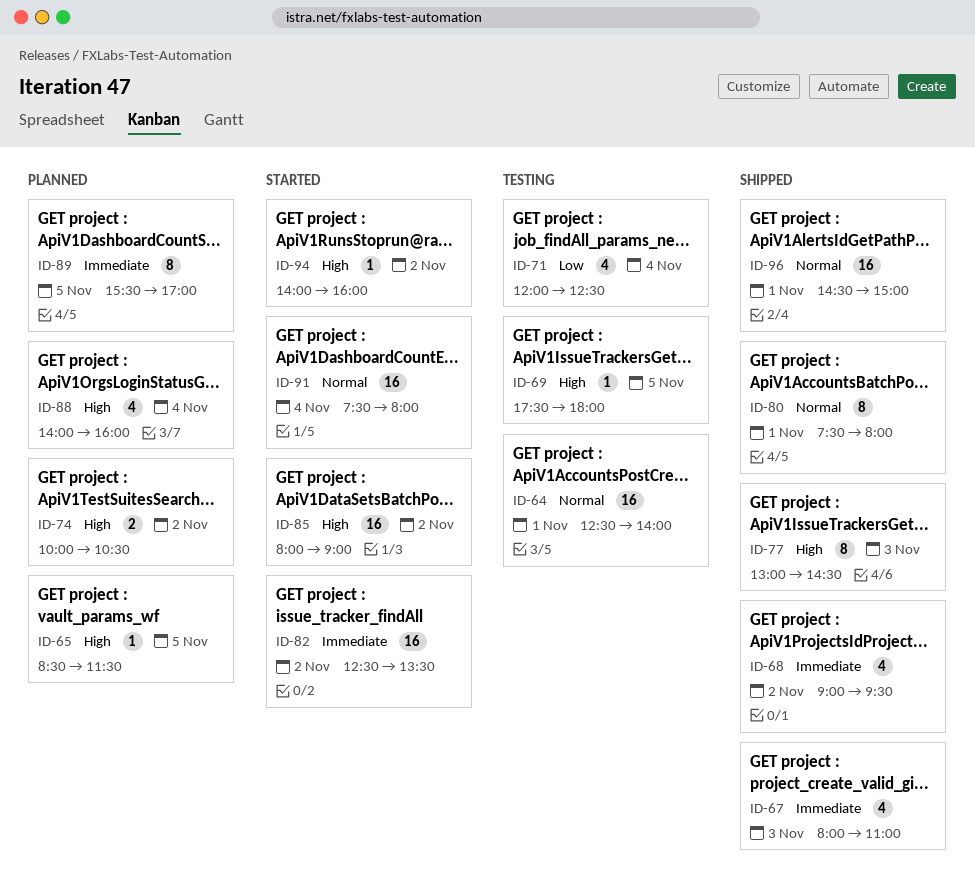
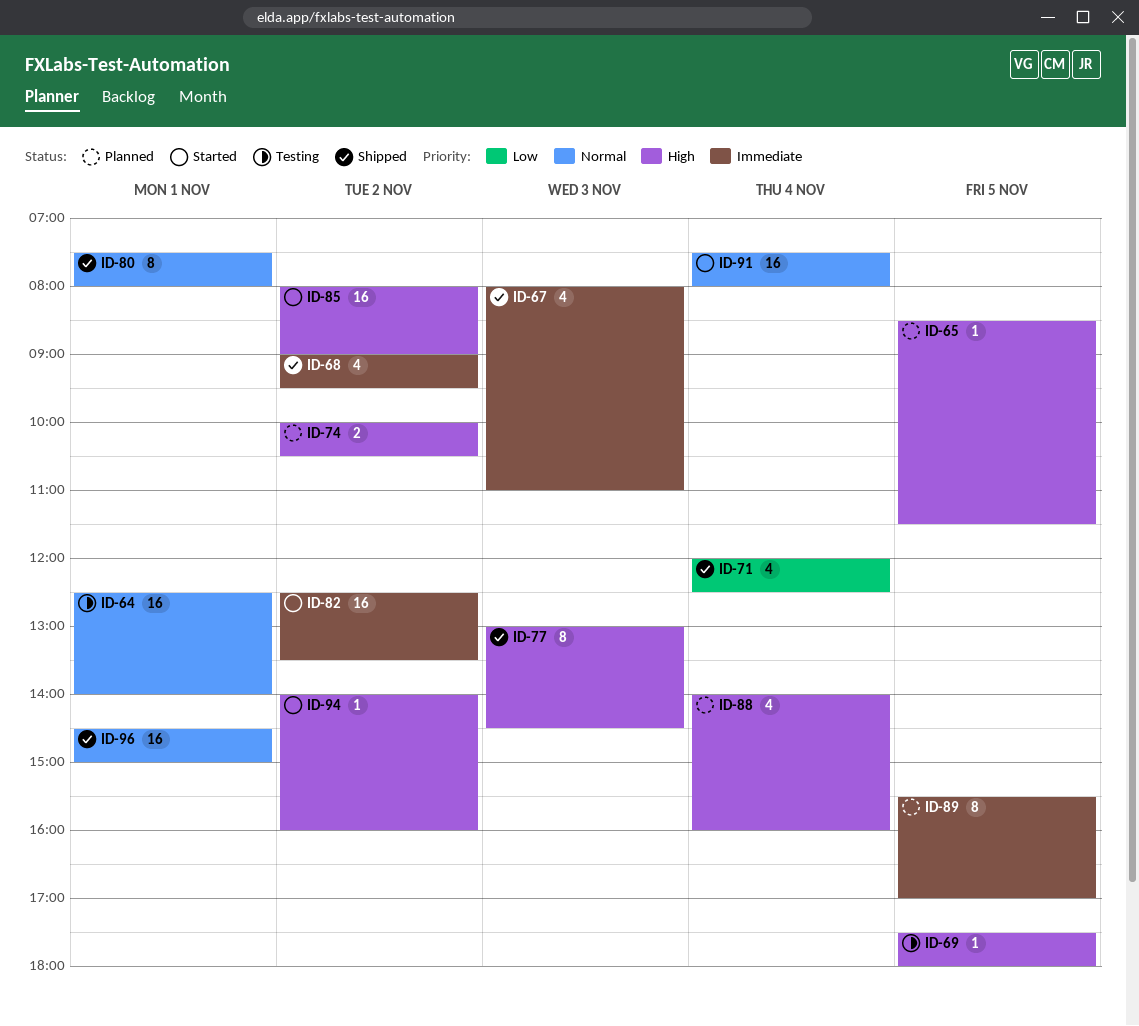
ID-71, status: Testing -> Shipped

